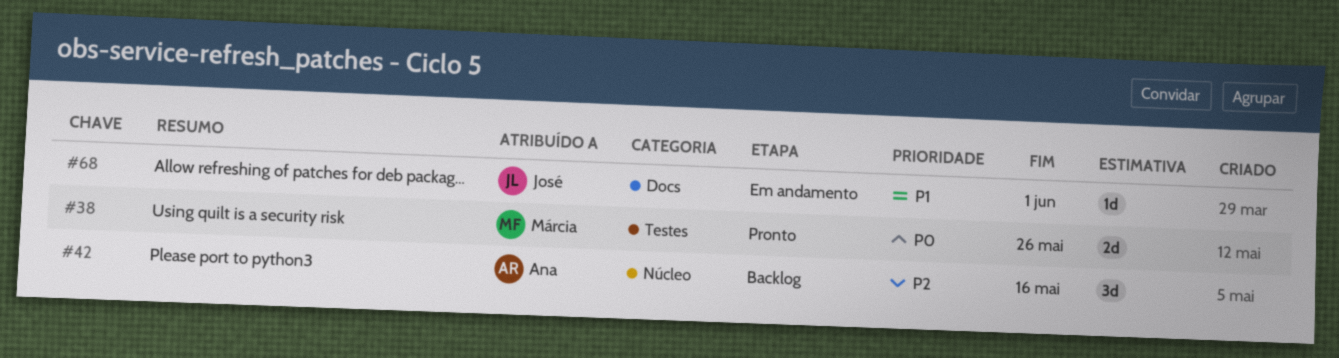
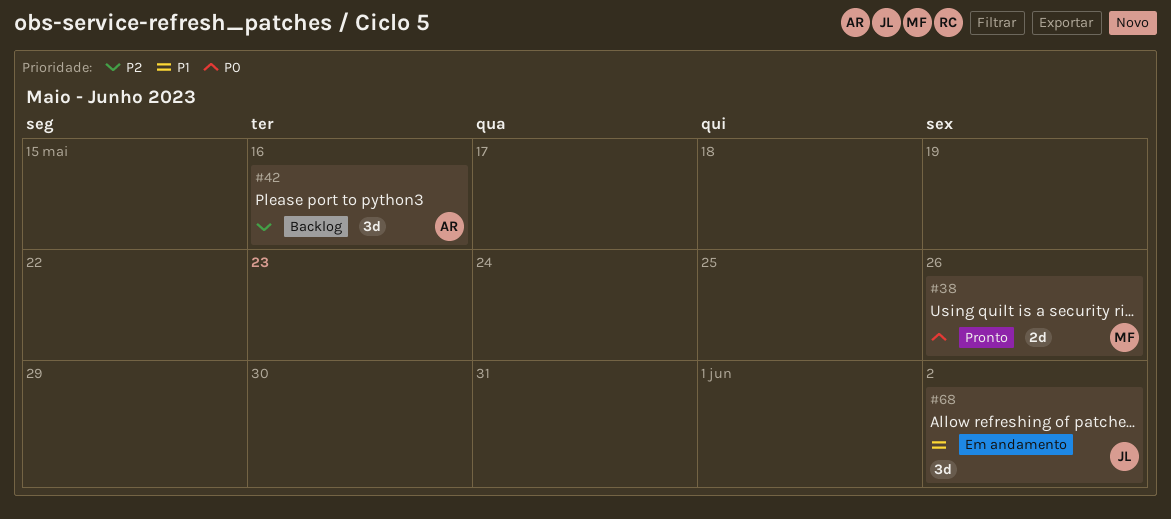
#68, estimate: 1d -> 3d
#68, due: Jun 1 -> Jun 2

